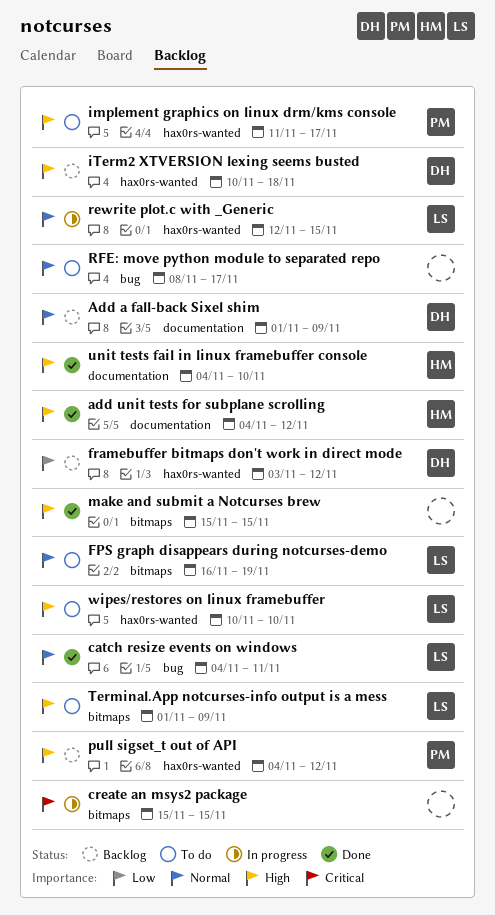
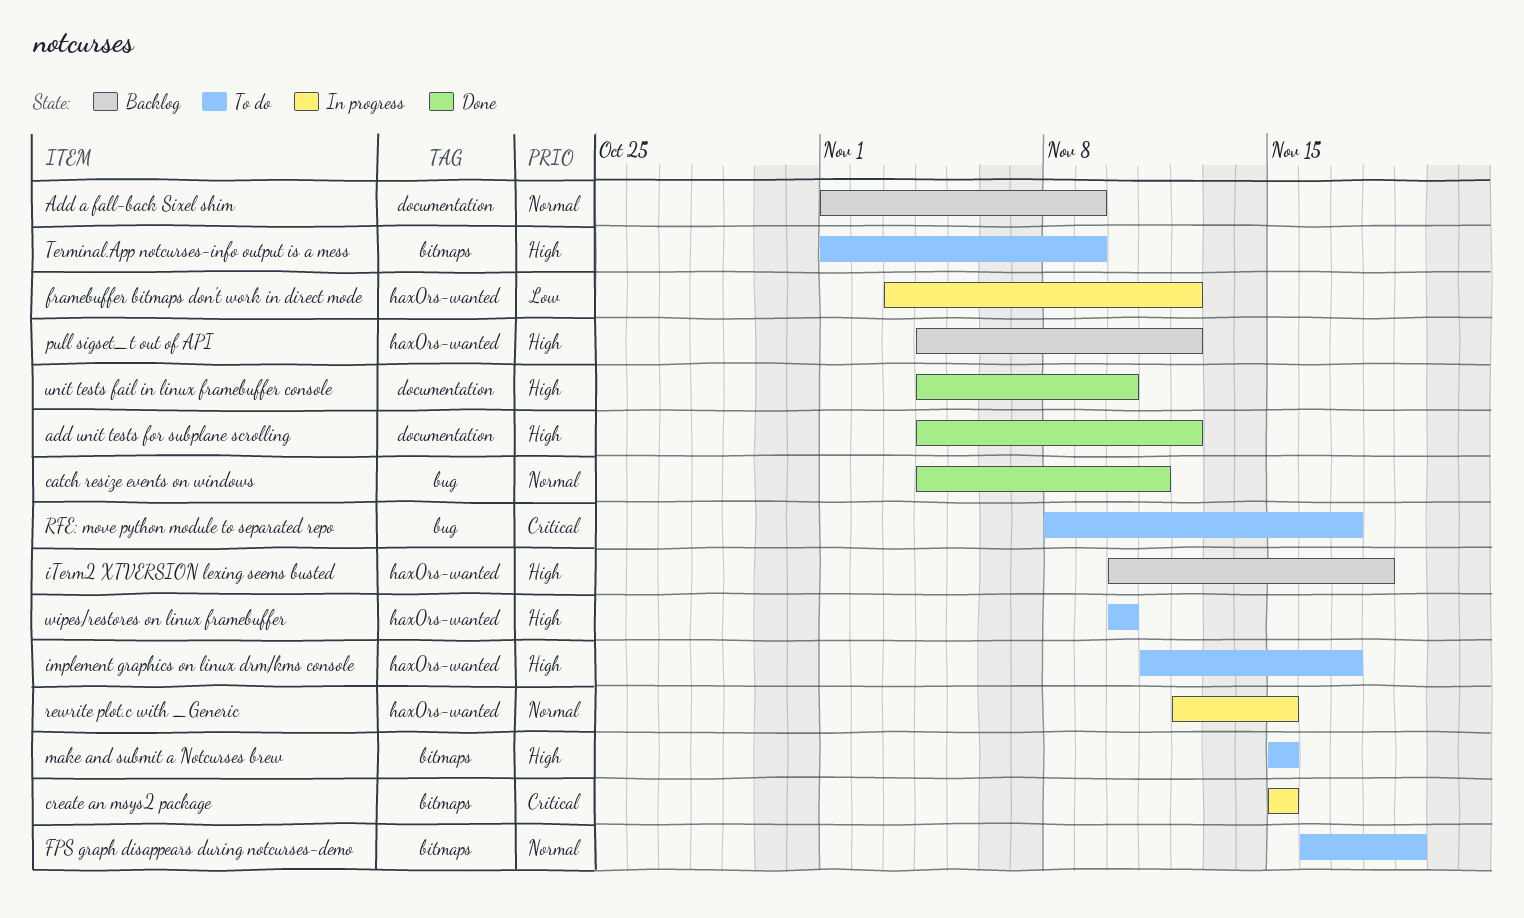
framebuffer bitmaps don't work in direct mode, status: Backlog -> In progress
make and submit a Notcurses brew, status: Done -> To do
RFE: move python module to separated repo, priority: Normal -> Critical

